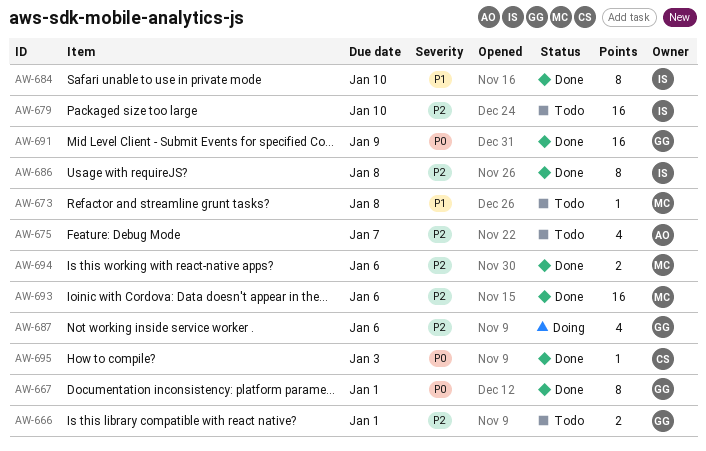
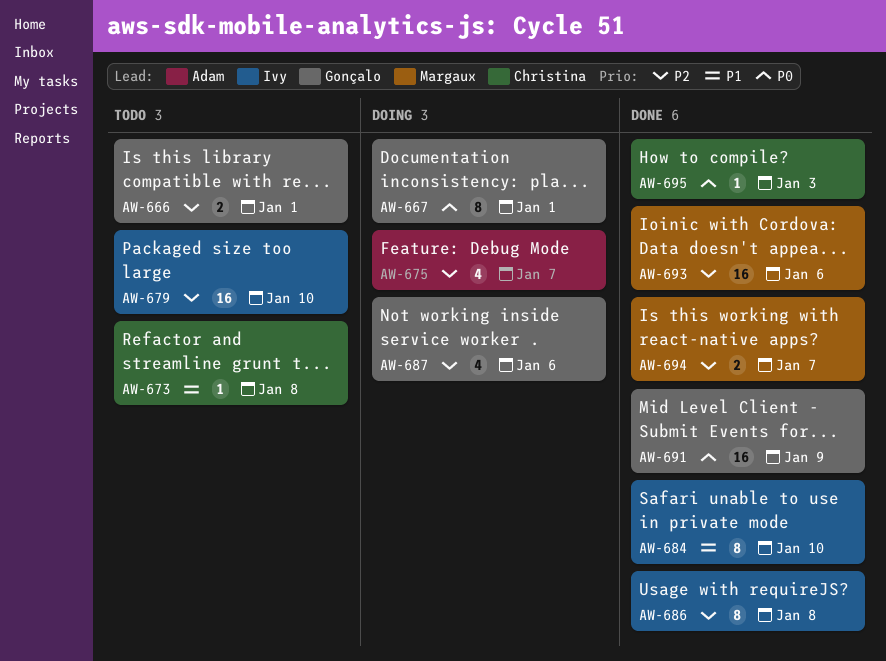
AW-667, status: Done -> Doing
AW-673, owner: Margaux -> Christina
AW-675, status: Todo -> Doing
AW-694, due: Jan 6 -> Jan 7

